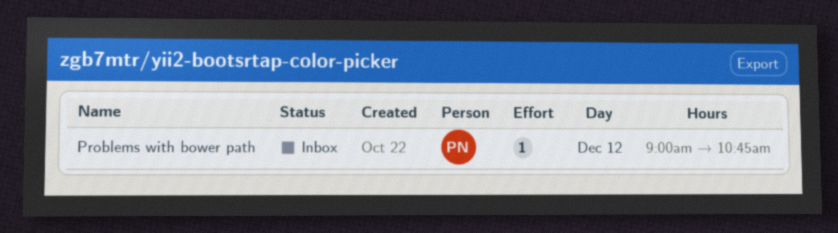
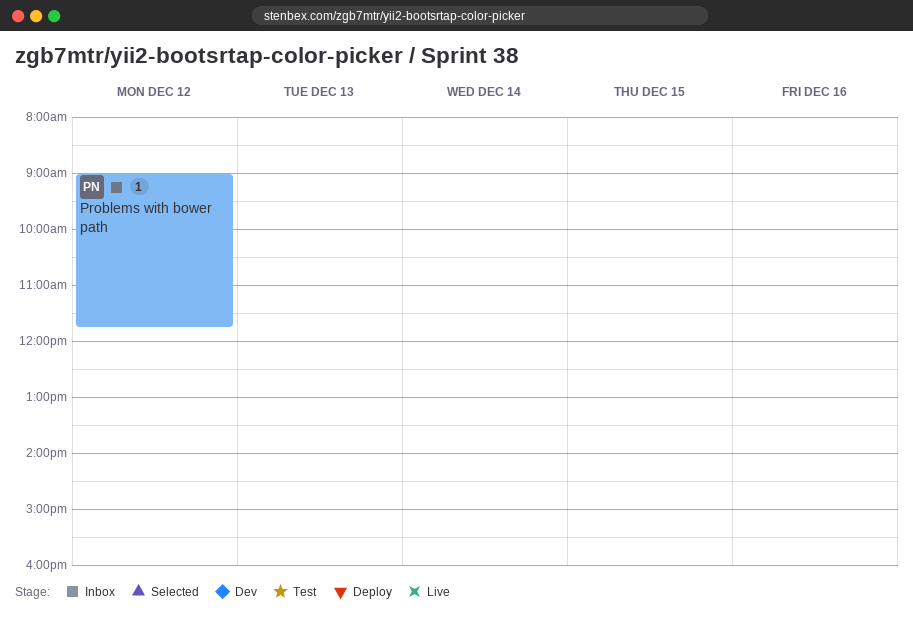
Problems with bower path, ends: 10:45 -> 11:45

